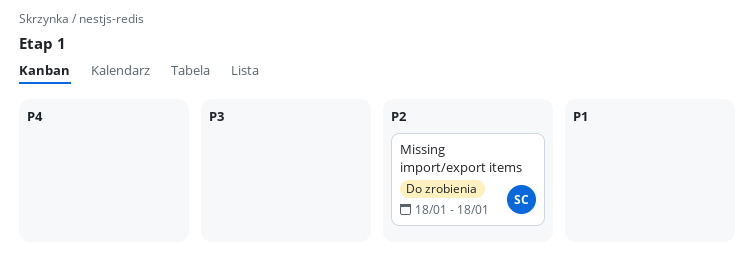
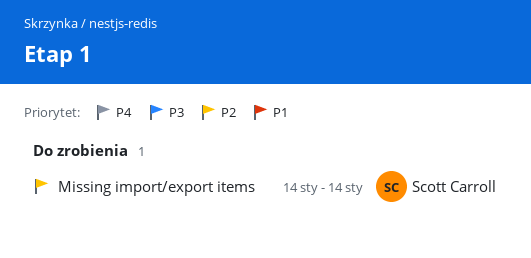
Missing import/export items, start: Jan 18 -> Jan 14
Missing import/export items, due: Jan 18 -> Jan 14

